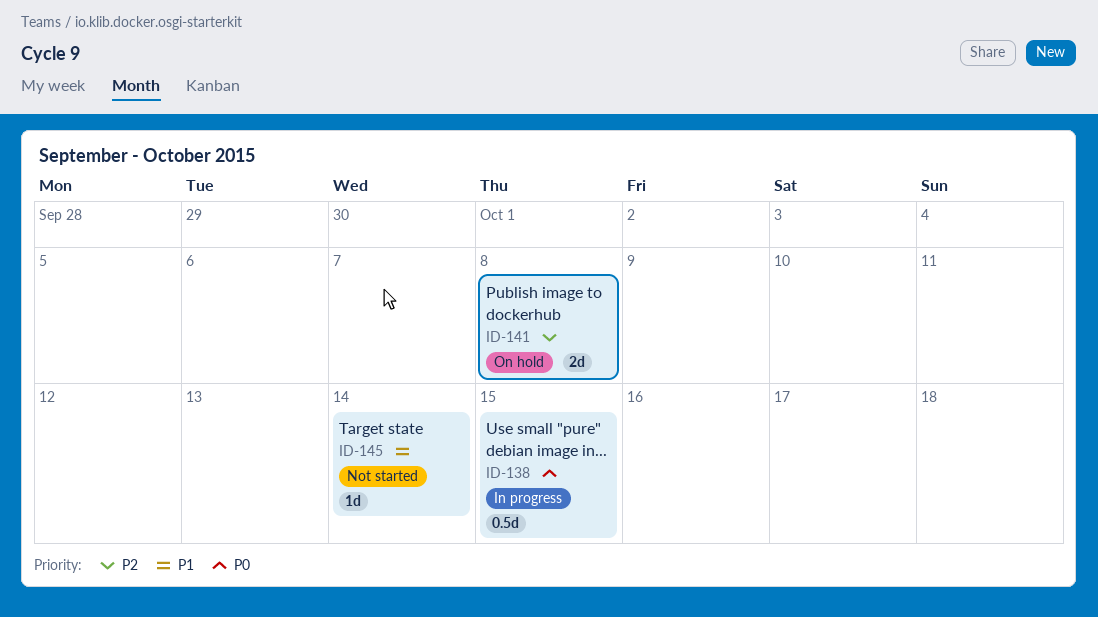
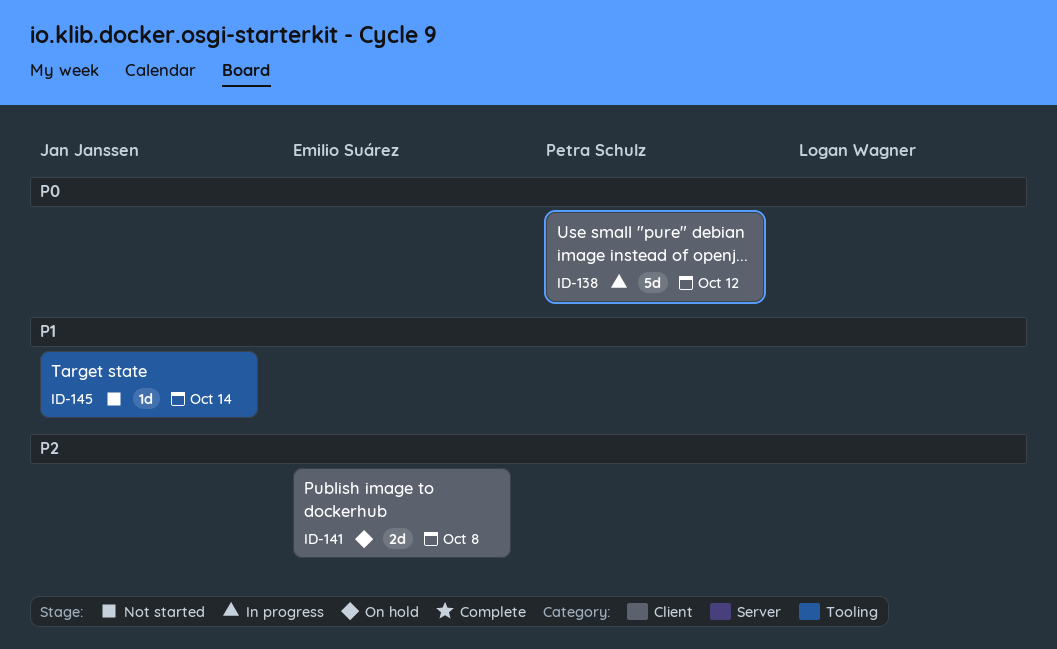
ID-138, estimate: 0.5d -> 5d
ID-138, due: Oct 15 -> Oct 12

